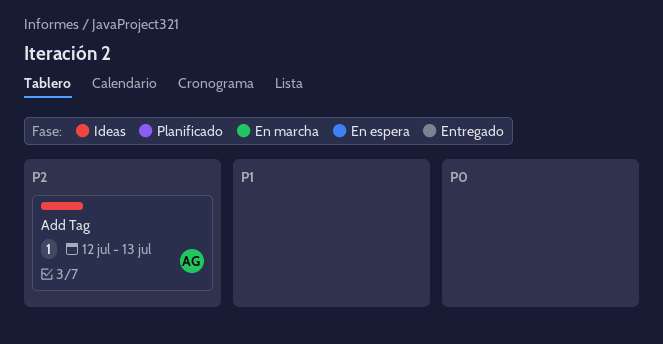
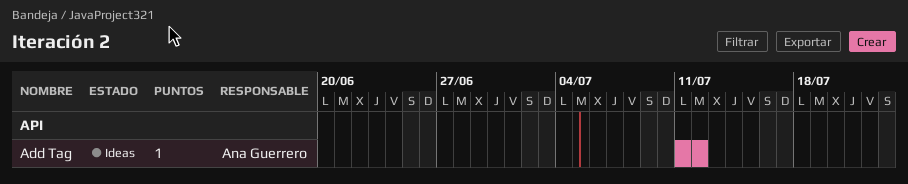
Add Tag, start: Jul 12 -> Jul 11
Add Tag, due: Jul 13 -> Jul 12

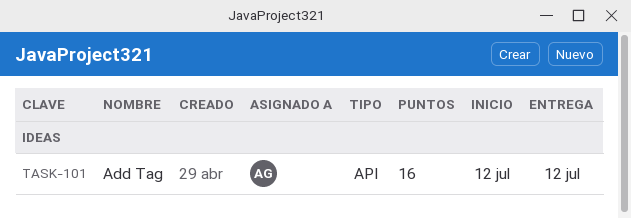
Add Tag, estimate: 1 -> 16
Add Tag, start: Jul 11 -> Jul 12

